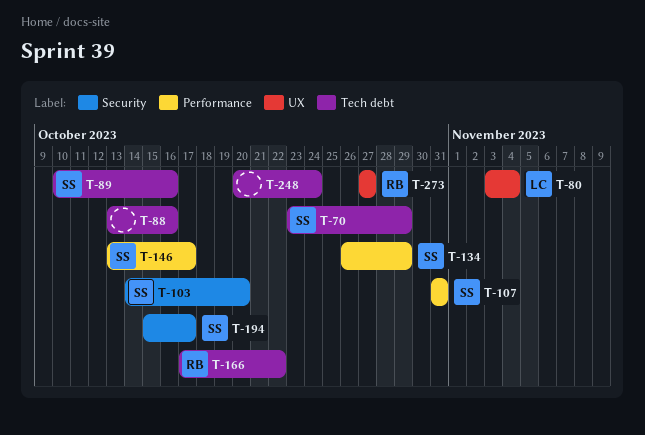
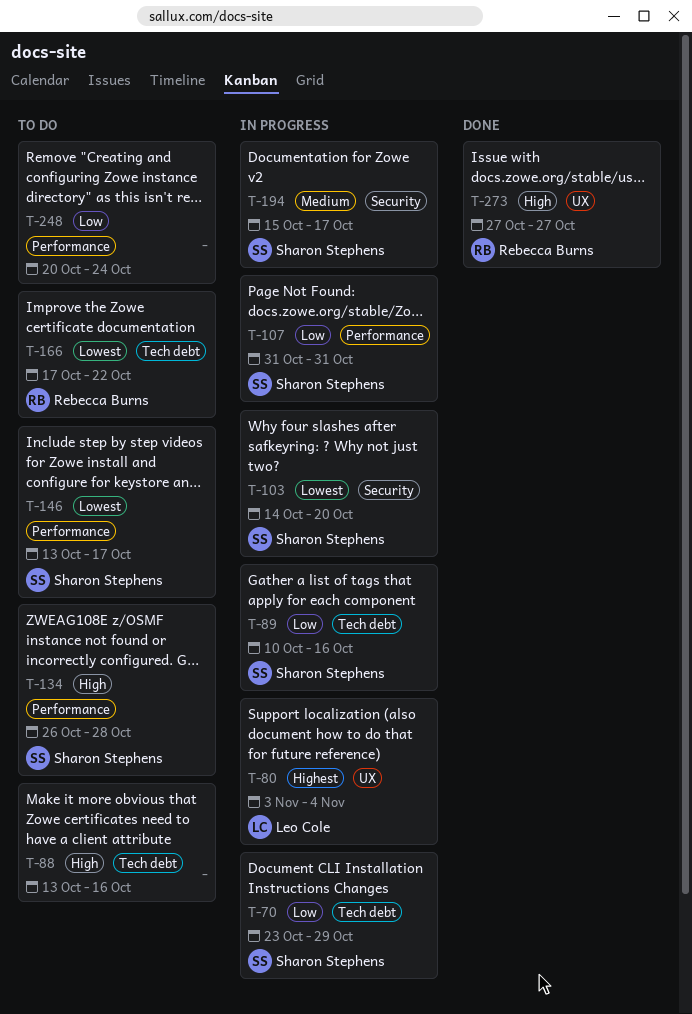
T-134, due: Oct 29 -> Oct 28
T-248, label: Tech debt -> Performance

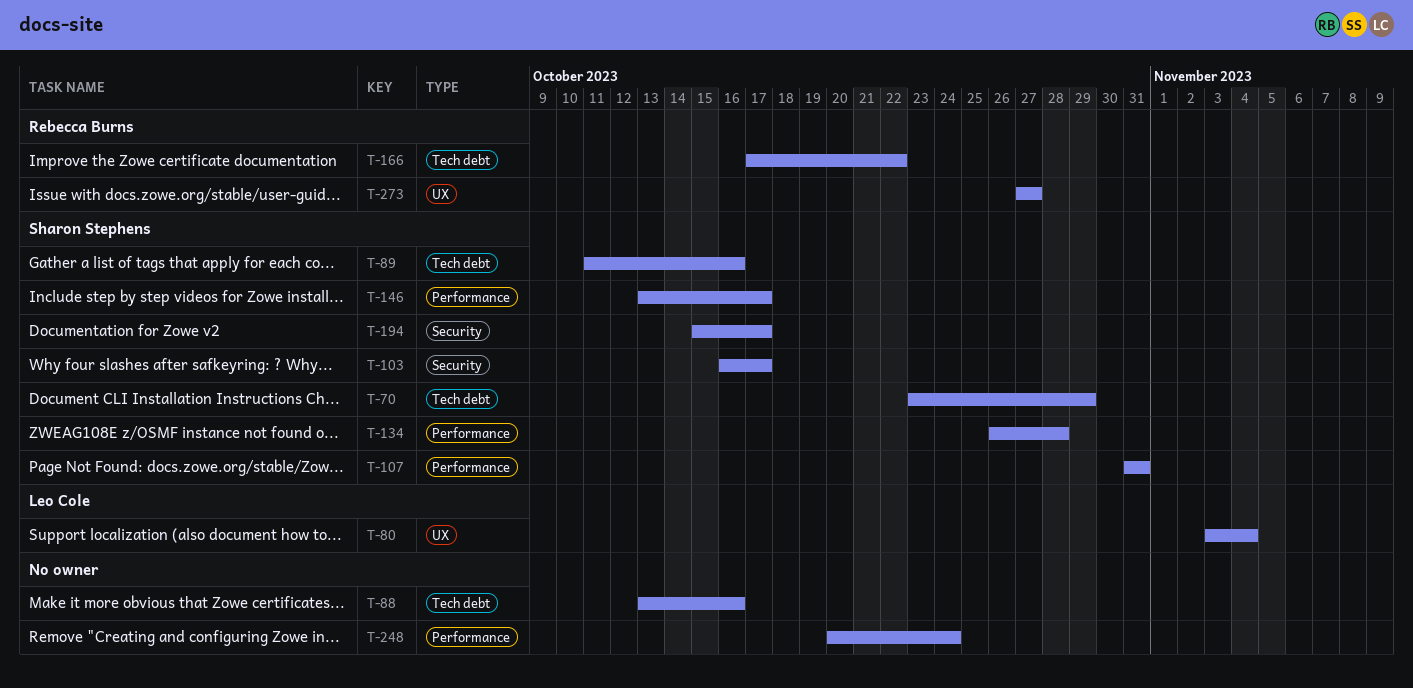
T-89, start: Oct 10 -> Oct 11
T-103, start: Oct 14 -> Oct 16
T-103, due: Oct 20 -> Oct 17

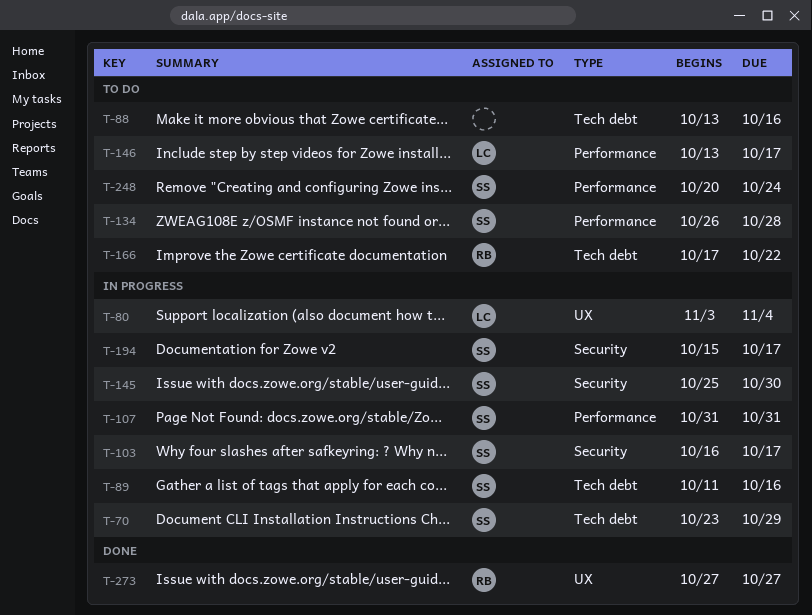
T-145: none -> present
T-146, owner: Sharon Stephens -> Leo Cole
T-248, owner: none -> Sharon Stephens

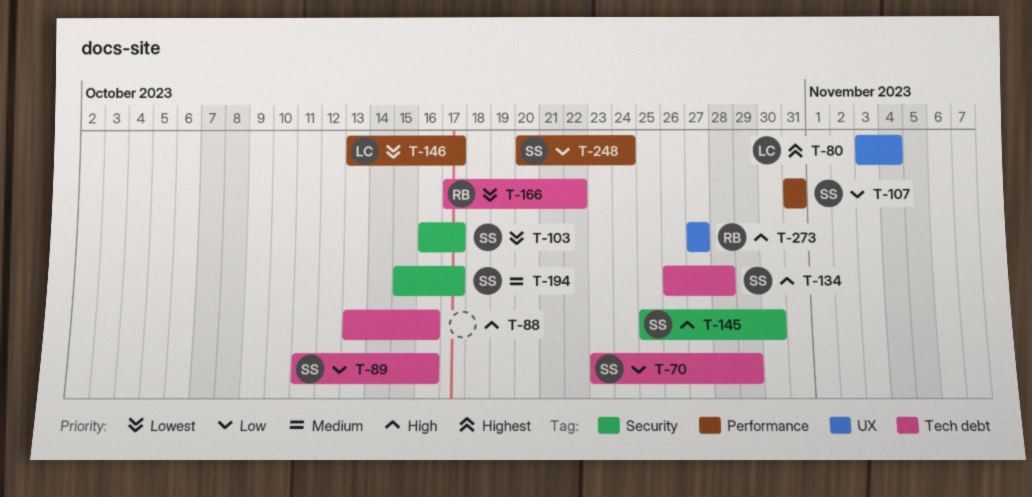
T-134, label: Performance -> Tech debt

